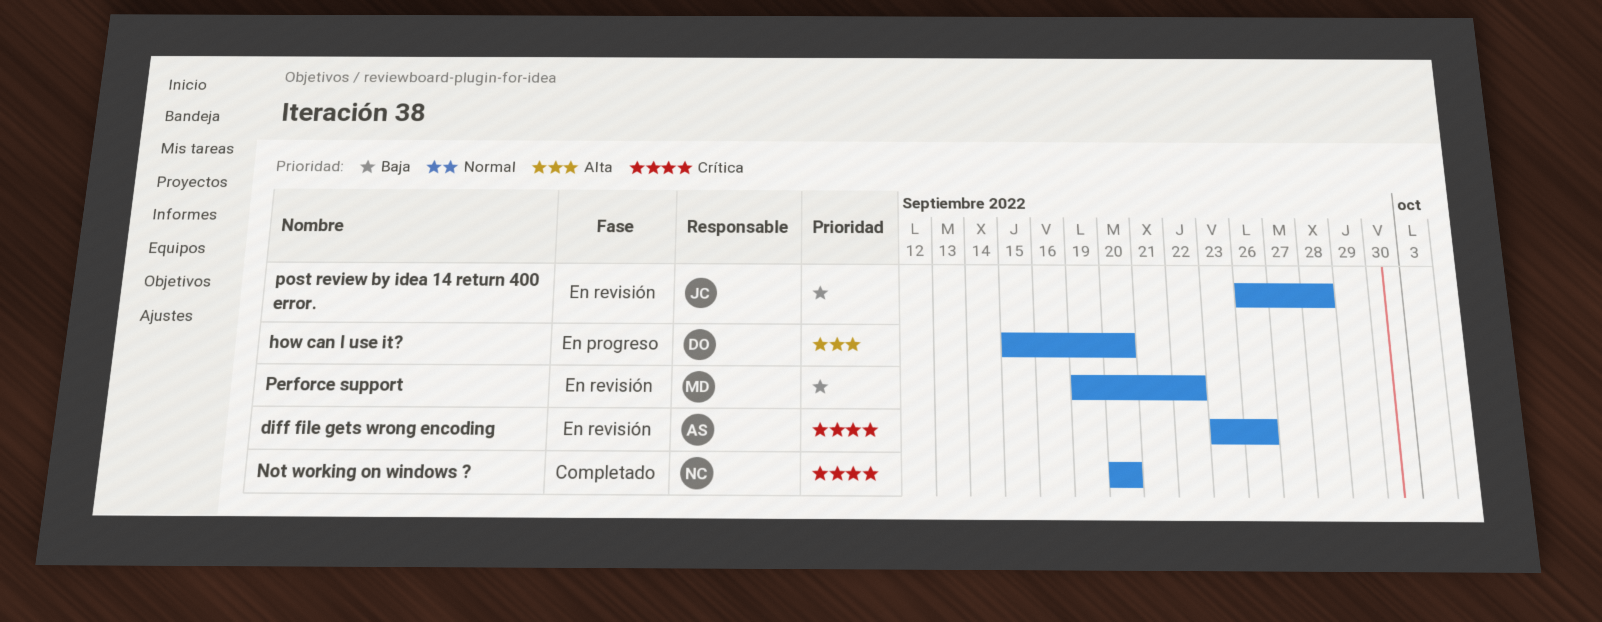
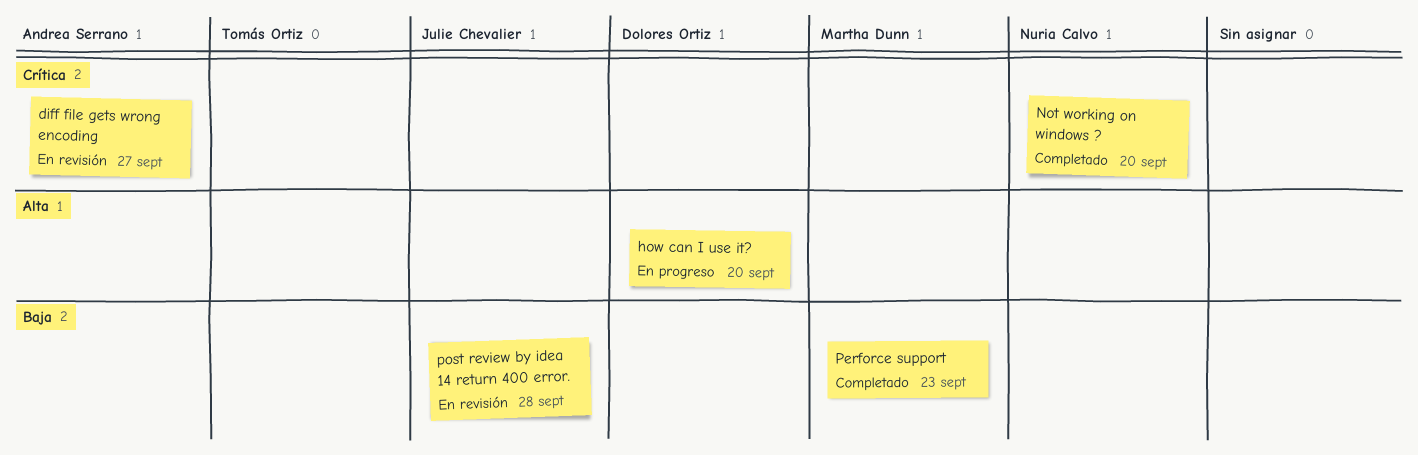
diff file gets wrong encoding, due: Sep 26 -> Sep 27
Perforce support, status: En revisión -> Completado
Perforce support, due: Sep 22 -> Sep 23

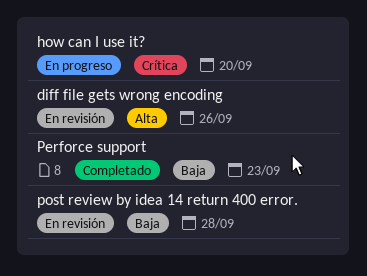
diff file gets wrong encoding, priority: Crítica -> Alta
diff file gets wrong encoding, due: Sep 27 -> Sep 26
how can I use it?, priority: Alta -> Crítica
Not working on windows ?: present -> none

